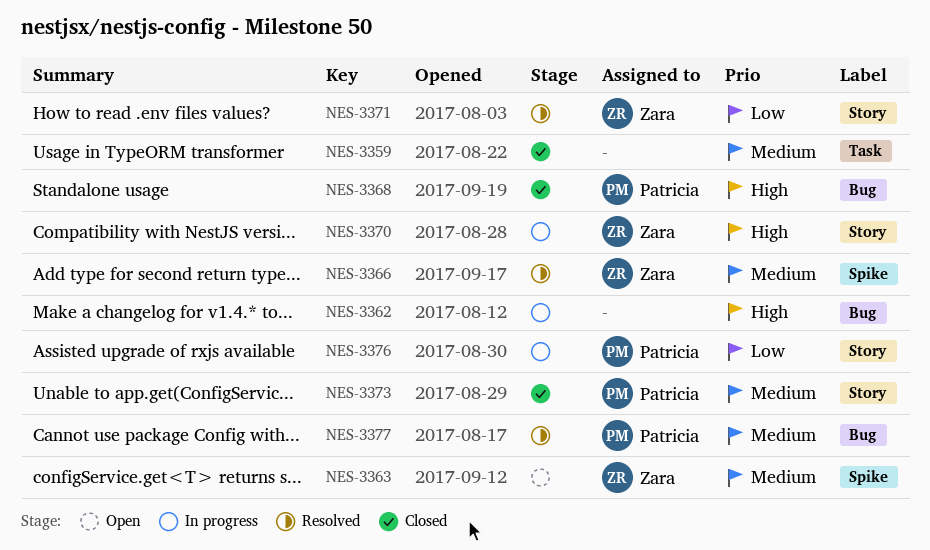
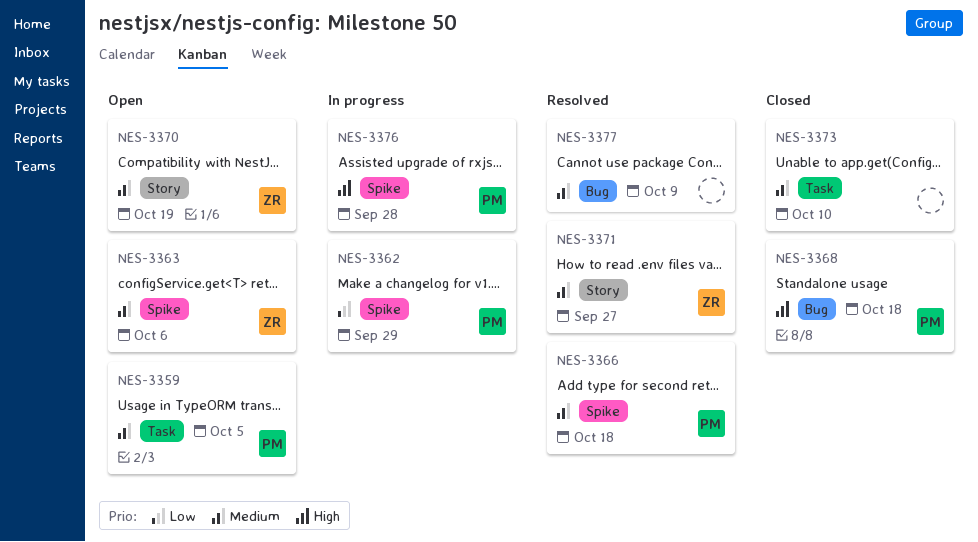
NES-3359, status: Closed -> Open
NES-3359, owner: none -> Patricia
NES-3362, owner: none -> Patricia
NES-3362, priority: High -> Low
NES-3362, label: Bug -> Spike
NES-3366, owner: Zara -> Patricia
NES-3370, status: In progress -> Open
NES-3370, priority: High -> Medium
NES-3371, priority: Low -> Medium
NES-3373, owner: Patricia -> none
NES-3373, label: Story -> Task
NES-3376, priority: Low -> High
NES-3376, label: Story -> Spike
NES-3377, owner: Patricia -> none

